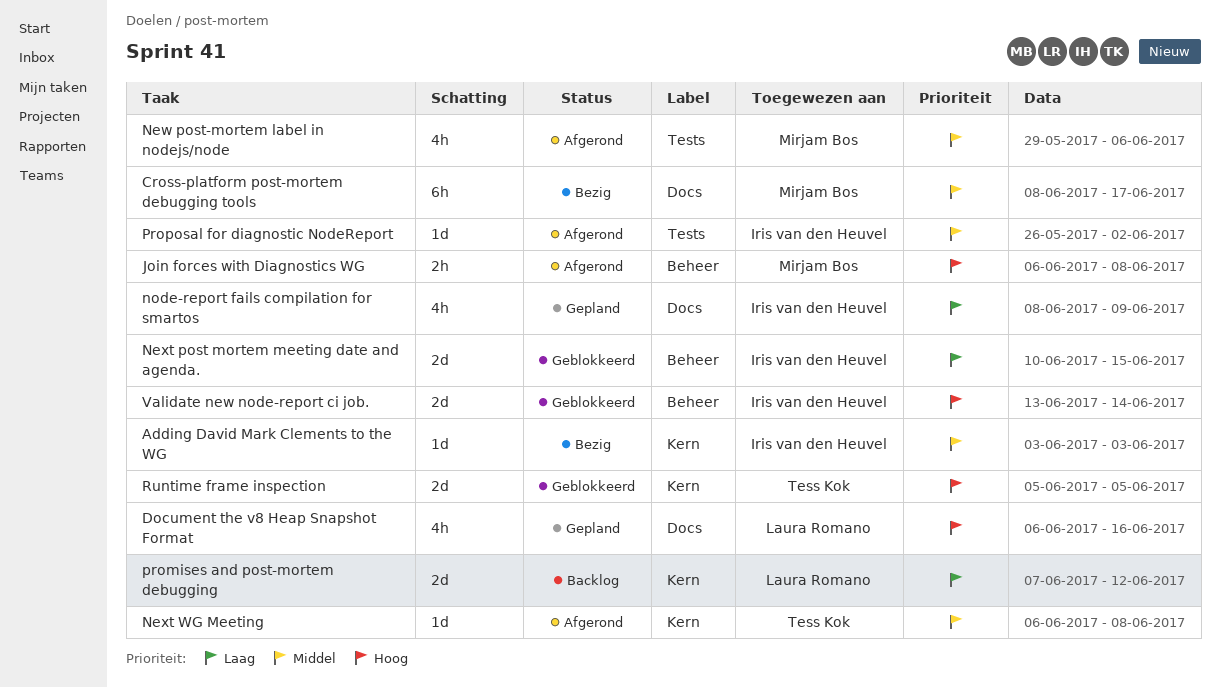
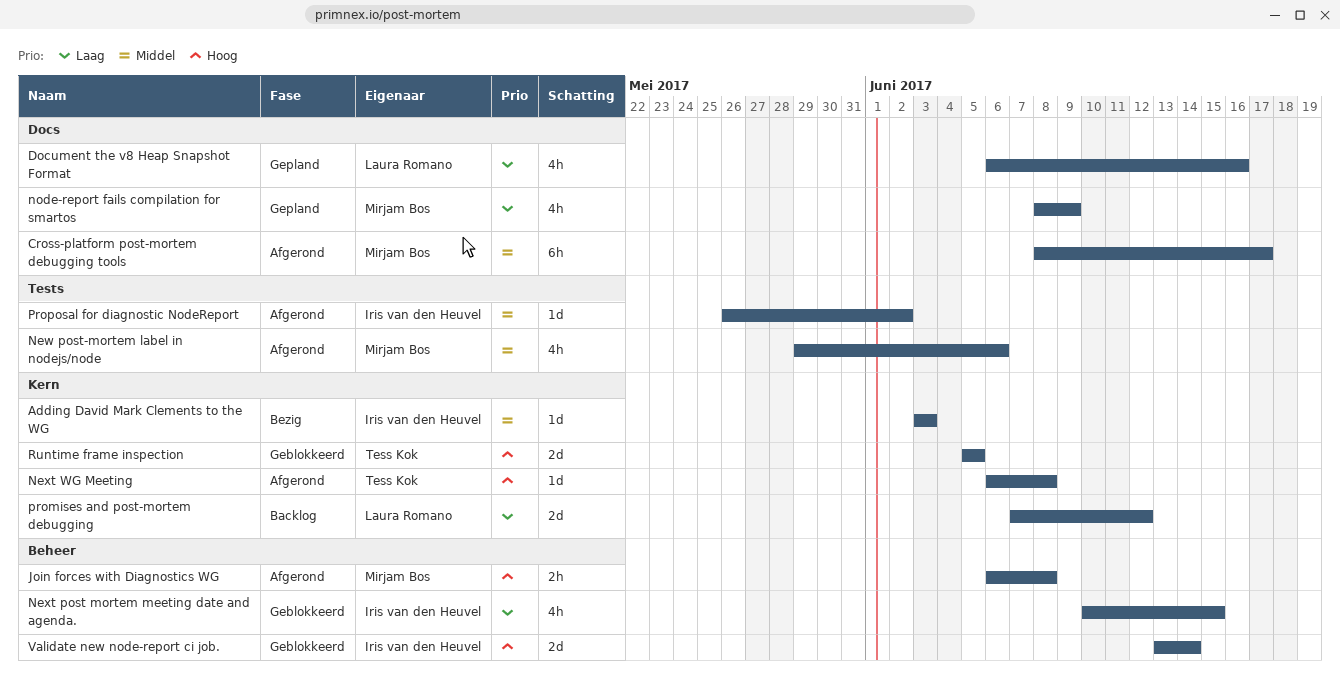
Cross-platform post-mortem debugging tools, status: Bezig -> Afgerond
Document the v8 Heap Snapshot Format, priority: Hoog -> Laag
Next post mortem meeting date and agenda., estimate: 2d -> 4h
Next WG Meeting, priority: Middel -> Hoog
node-report fails compilation for smartos, owner: Iris van den Heuvel -> Mirjam Bos

